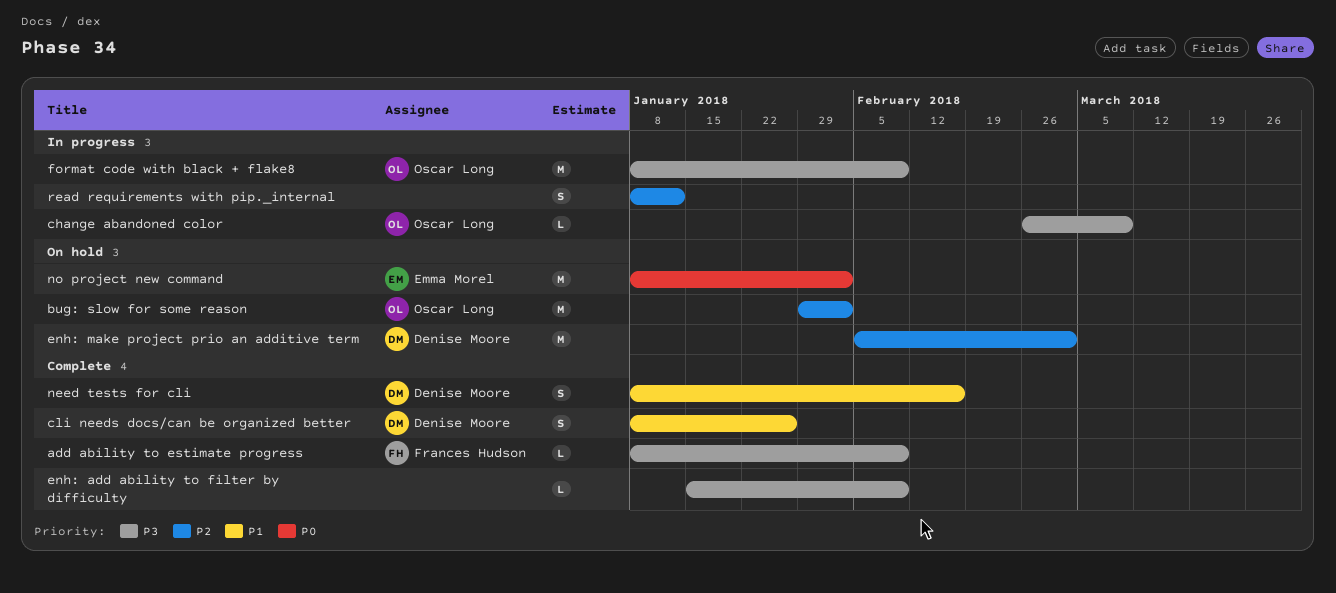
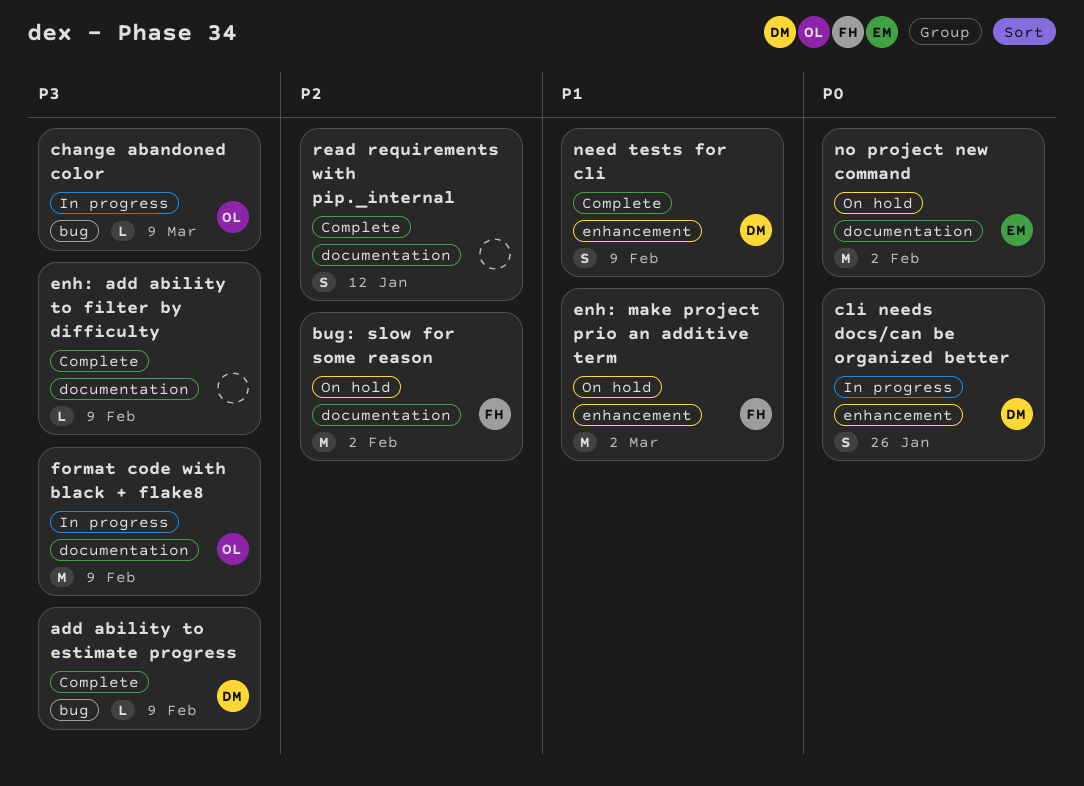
add ability to estimate progress, owner: Frances Hudson -> Denise Moore
bug: slow for some reason, owner: Oscar Long -> Frances Hudson
cli needs docs/can be organized better, status: Complete -> In progress
cli needs docs/can be organized better, priority: P1 -> P0
enh: make project prio an additive term, owner: Denise Moore -> Frances Hudson
enh: make project prio an additive term, priority: P2 -> P1
need tests for cli, due: Feb 16 -> Feb 9
read requirements with pip._internal, status: In progress -> Complete

